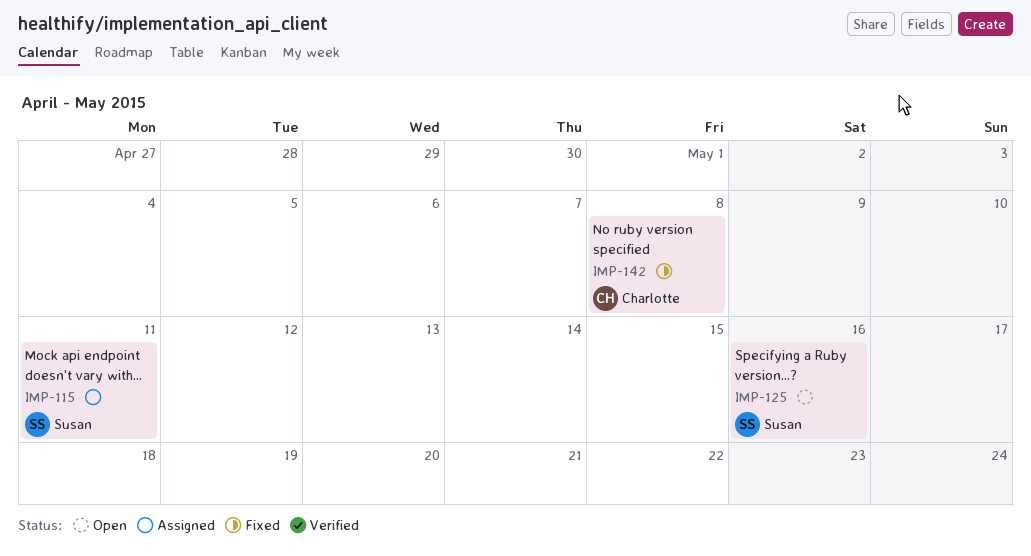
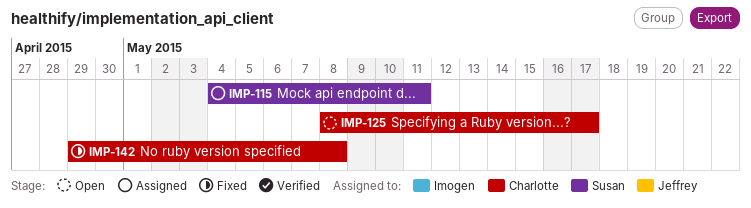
IMP-125, owner: Susan -> Charlotte
IMP-125, due: May 16 -> May 17

